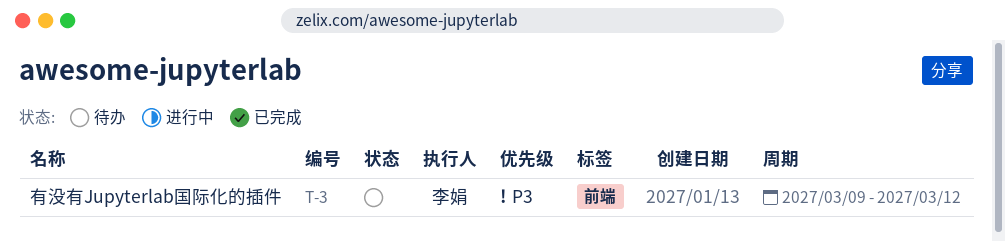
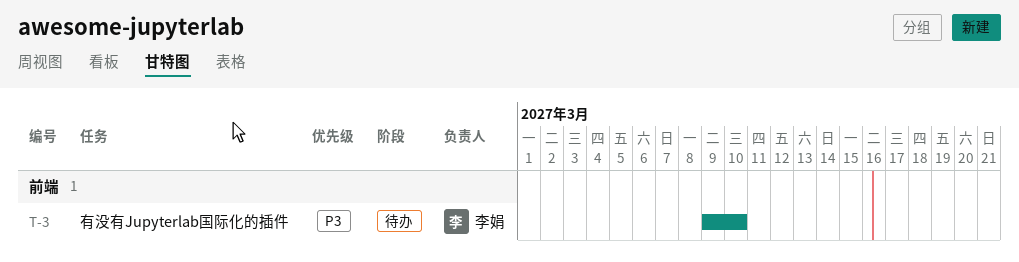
T-3, due: Mar 12 -> Mar 10

